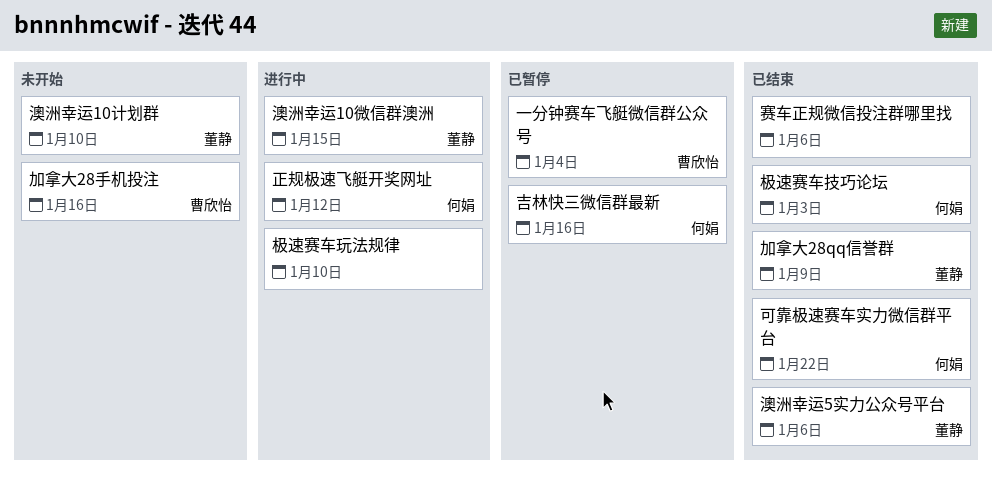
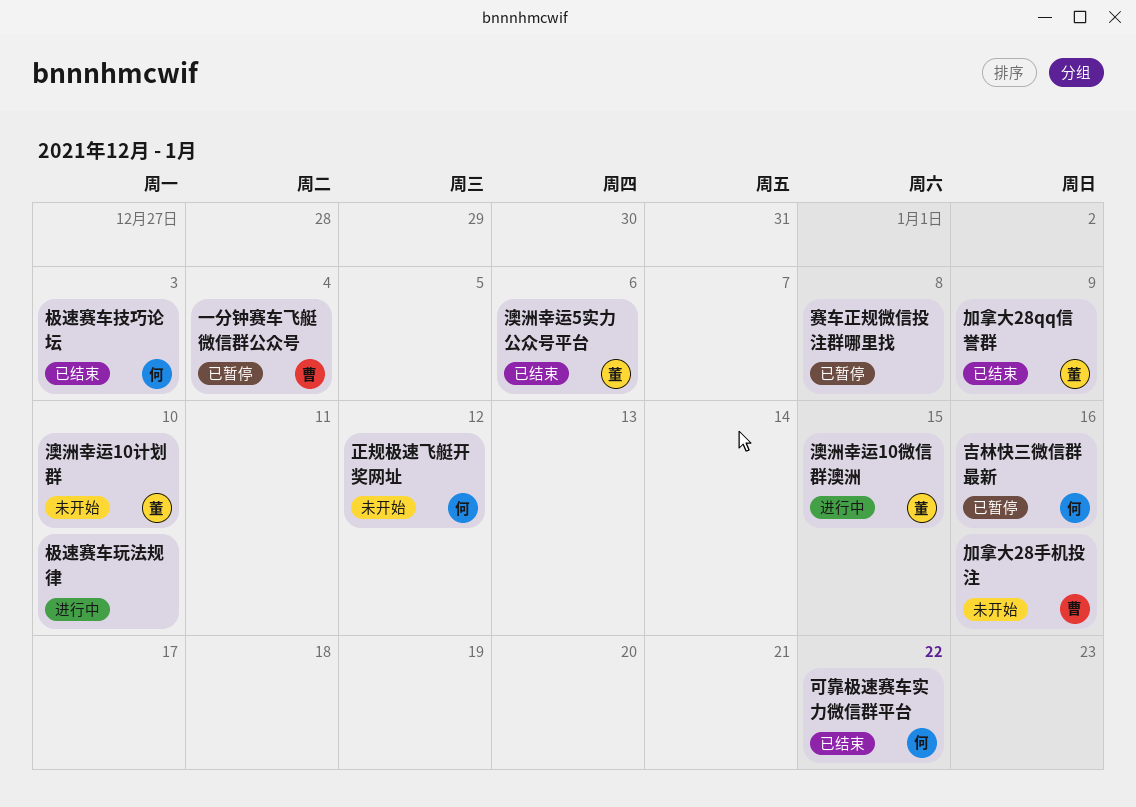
正规极速飞艇开奖网址, status: 进行中 -> 未开始
赛车正规微信投注群哪里找, status: 已结束 -> 已暂停
赛车正规微信投注群哪里找, due: Jan 6 -> Jan 8

